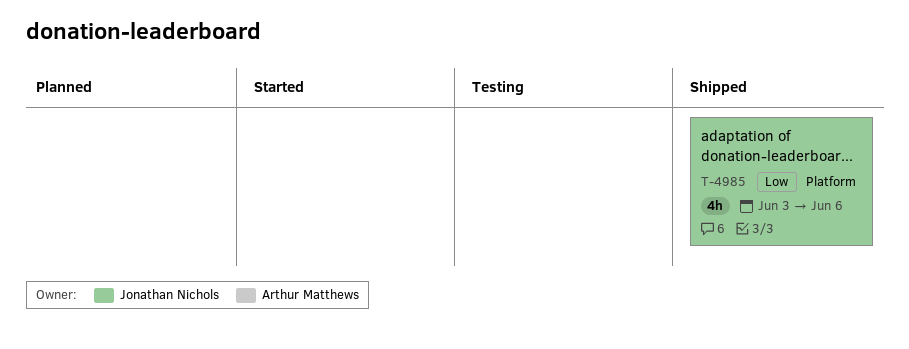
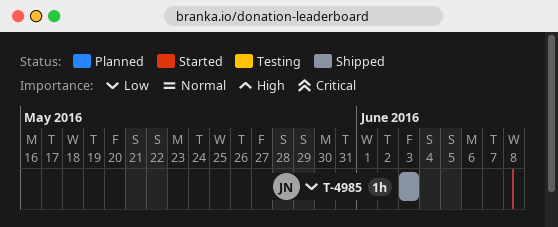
T-4985, estimate: 4h -> 1h
T-4985, due: Jun 6 -> Jun 3

